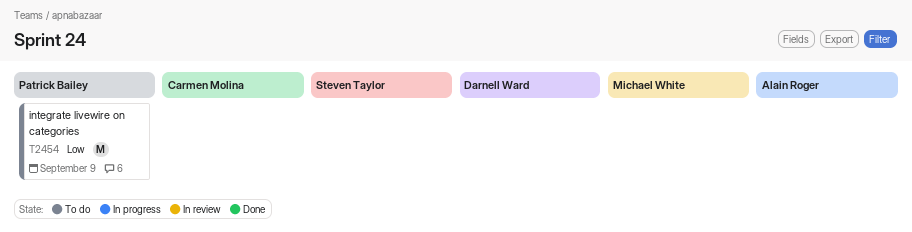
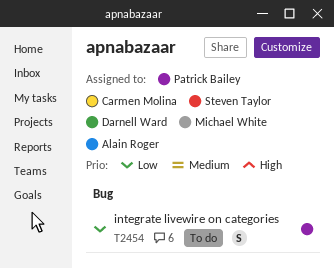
T2454, estimate: M -> S

